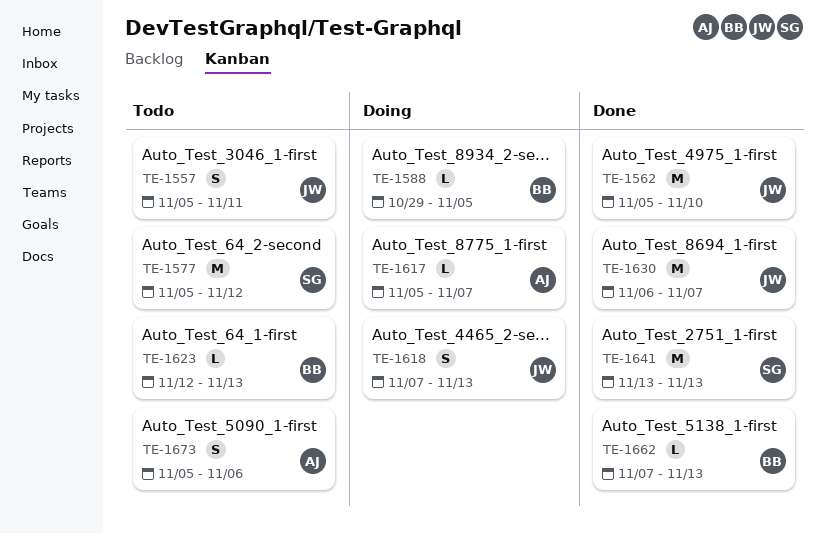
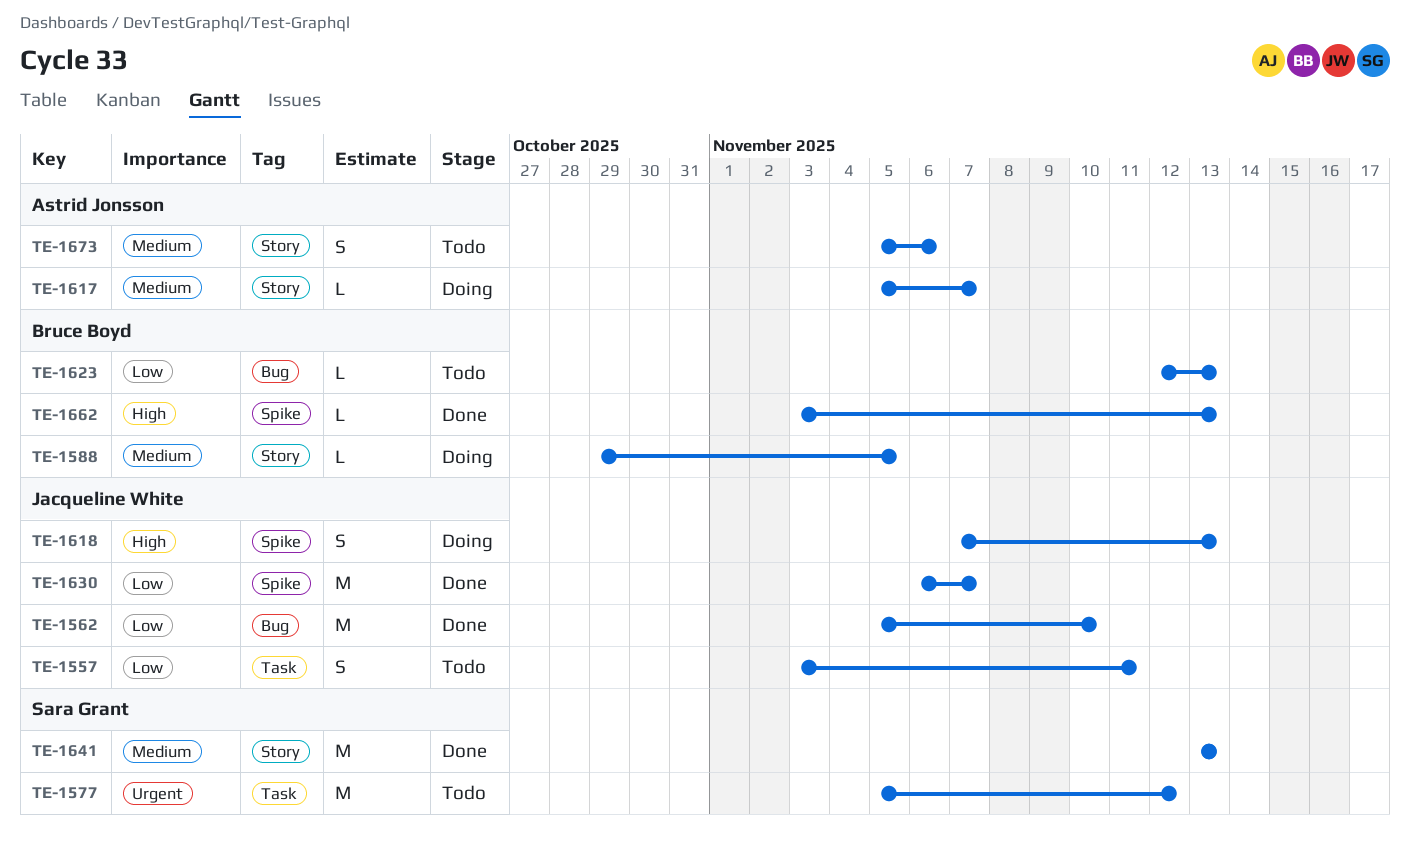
TE-1557, start: Nov 5 -> Nov 3
TE-1662, start: Nov 7 -> Nov 3

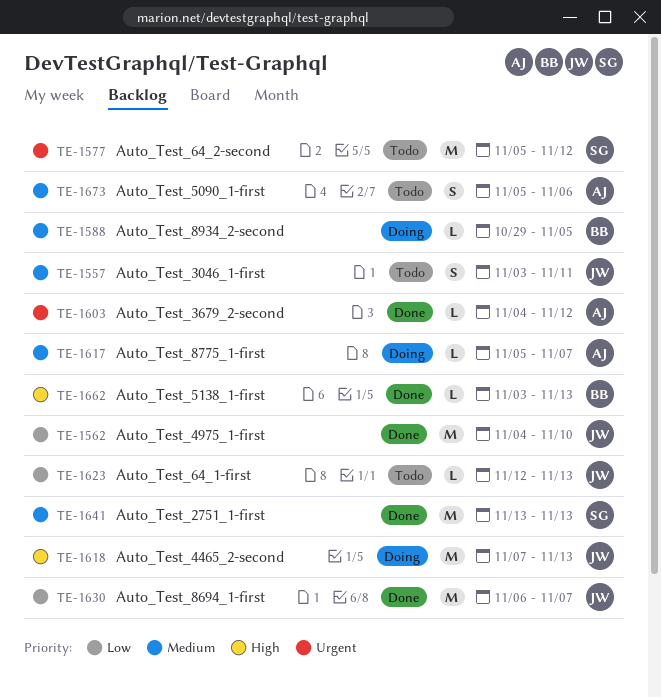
TE-1557, priority: Low -> Medium
TE-1562, start: Nov 5 -> Nov 4
TE-1603: none -> present
TE-1618, estimate: S -> M
TE-1623, owner: Bruce Boyd -> Jacqueline White

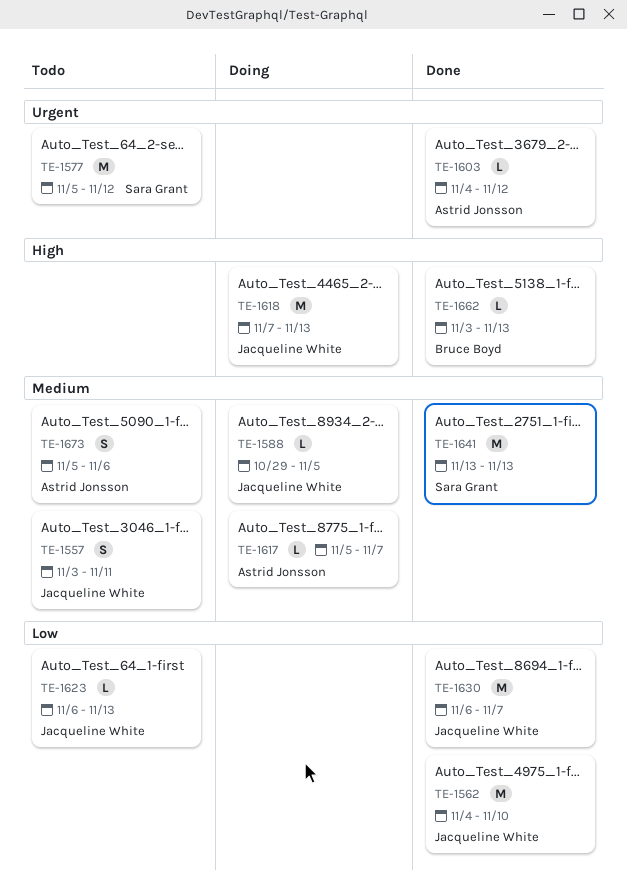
TE-1588, owner: Bruce Boyd -> Jacqueline White
TE-1623, start: Nov 12 -> Nov 6

